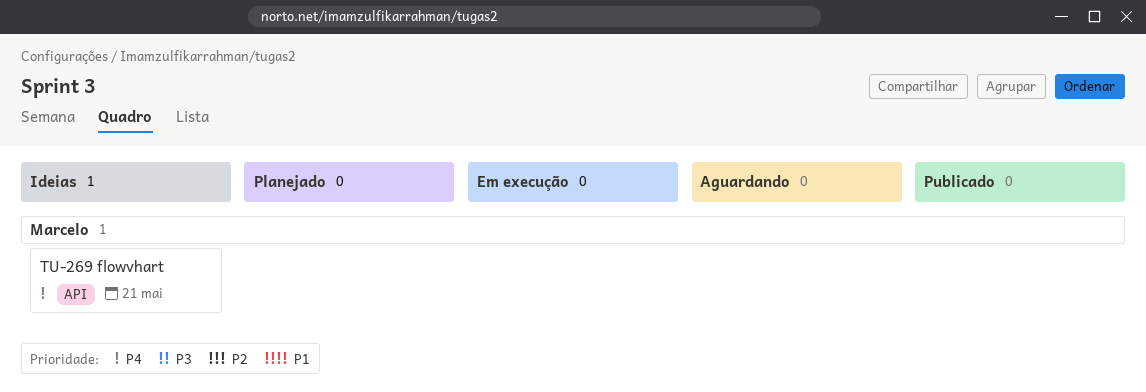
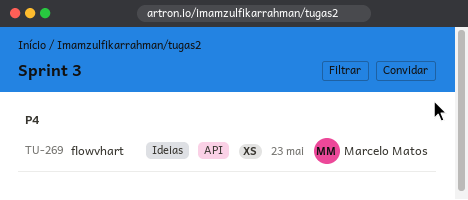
TU-269, due: May 21 -> May 23

